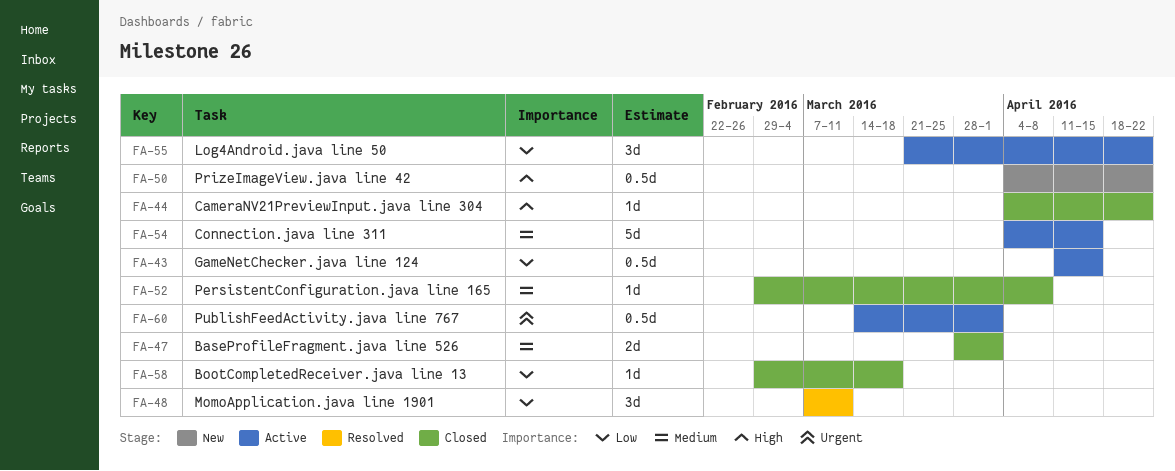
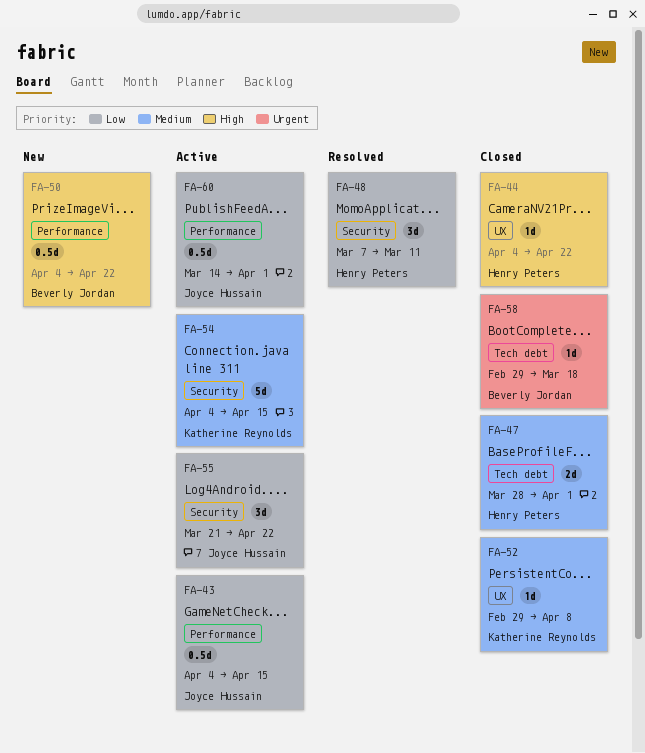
FA-43, start: Apr 11 -> Apr 4
FA-58, priority: Low -> Urgent
FA-60, priority: Urgent -> Low

